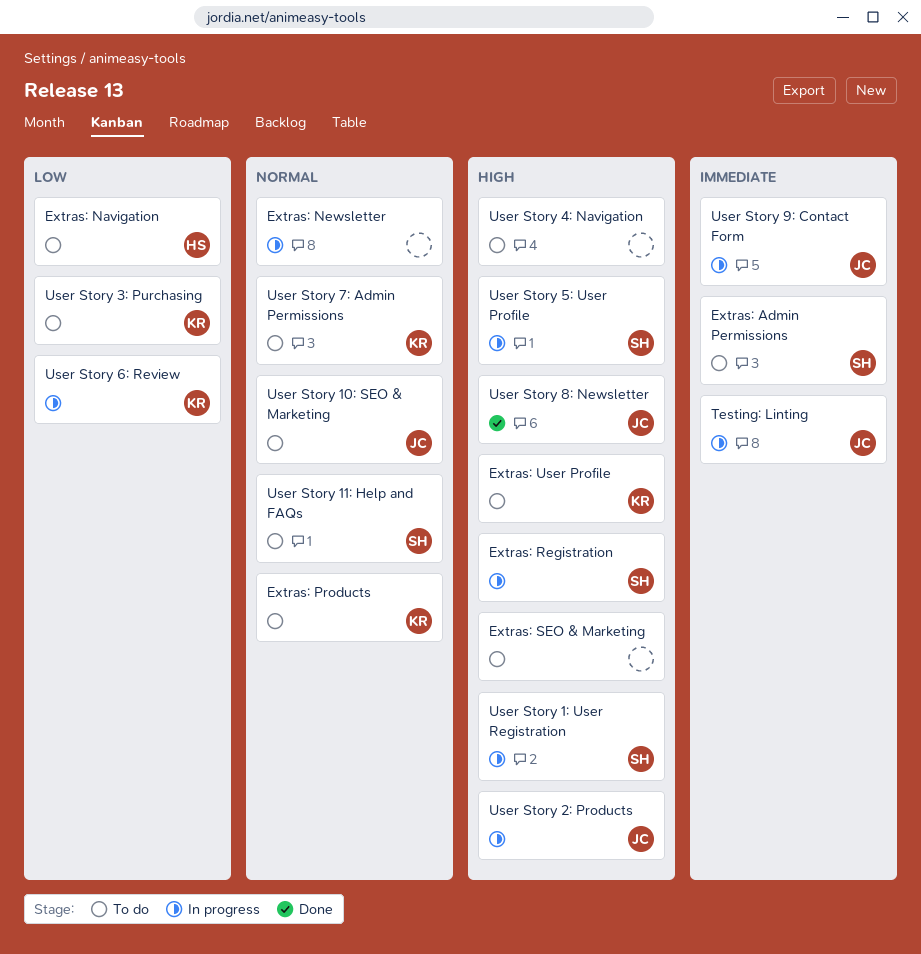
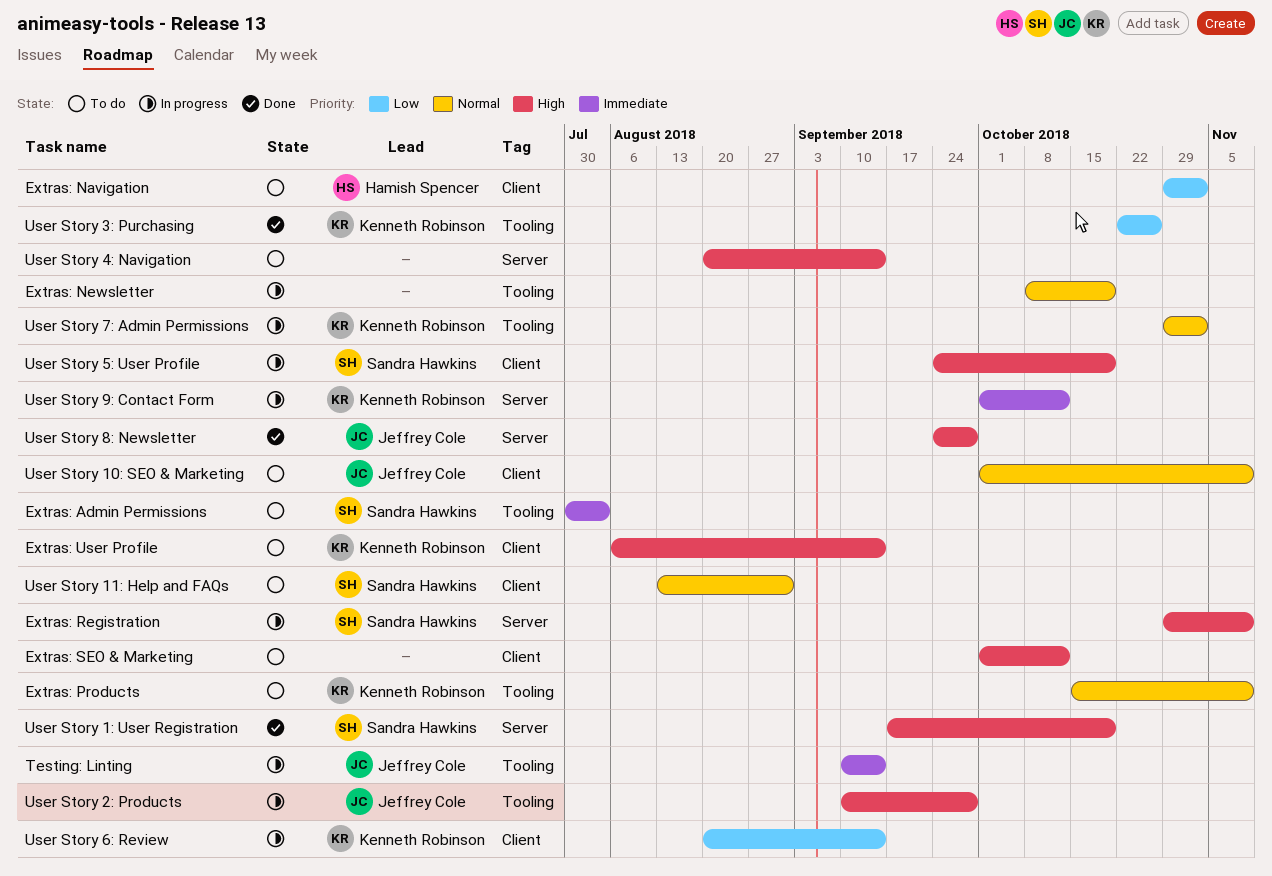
User Story 1: User Registration, status: In progress -> Done
User Story 3: Purchasing, status: To do -> Done
User Story 7: Admin Permissions, status: To do -> In progress
User Story 9: Contact Form, owner: Jeffrey Cole -> Kenneth Robinson

